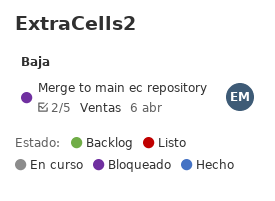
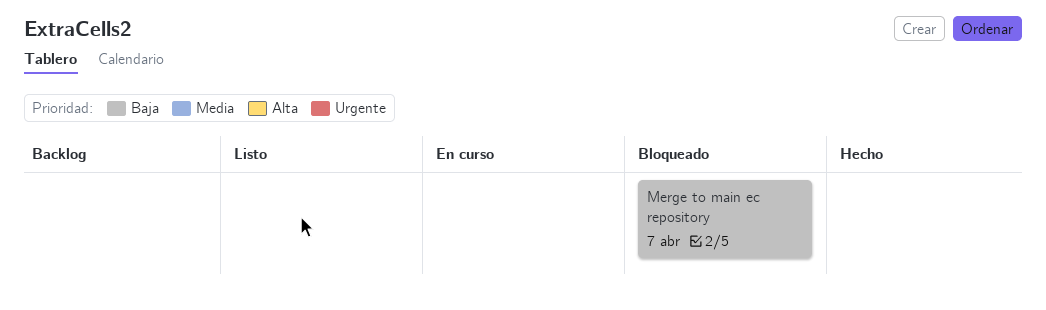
Merge to main ec repository, due: Apr 6 -> Apr 7

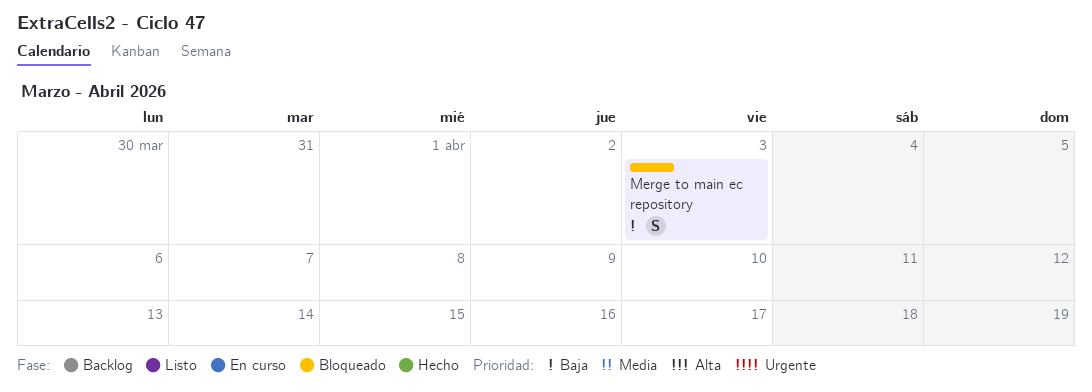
Merge to main ec repository, due: Apr 7 -> Apr 3

